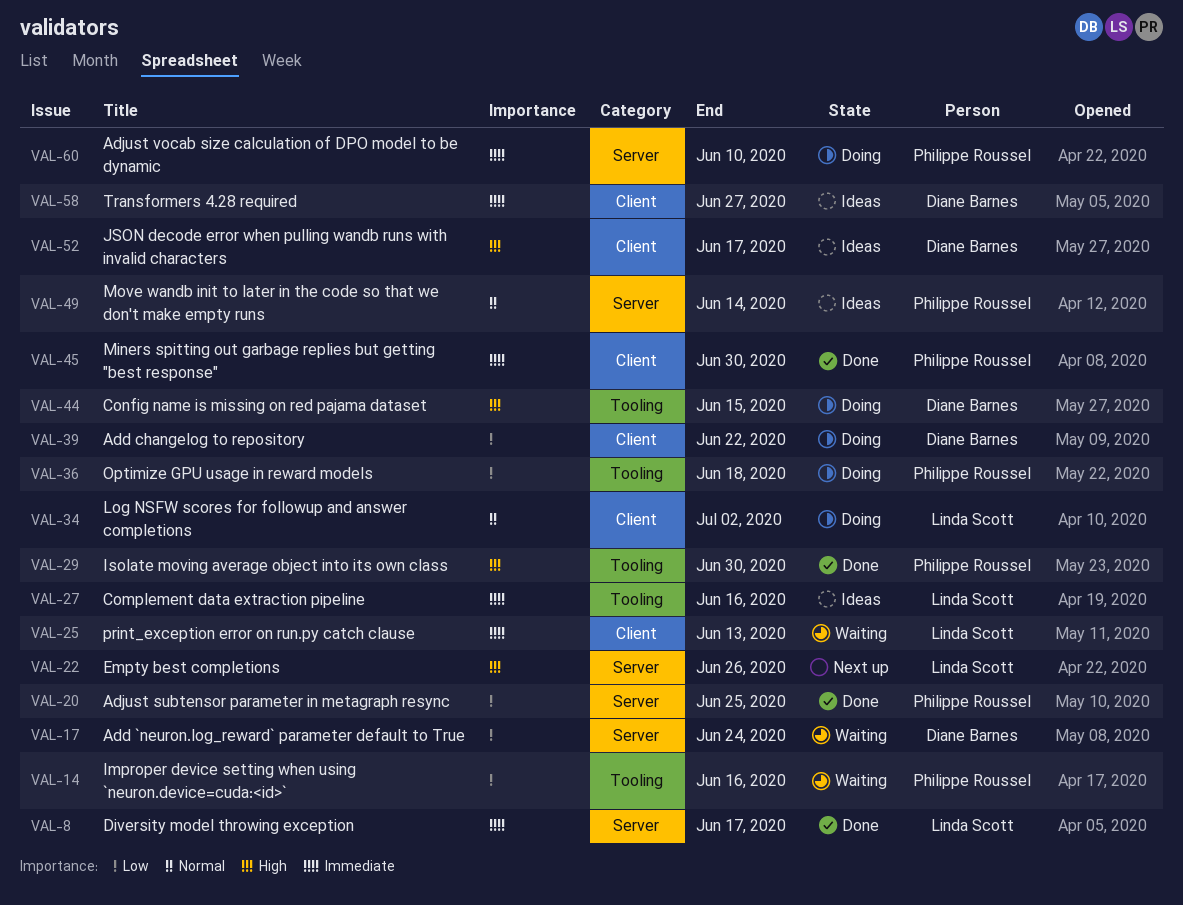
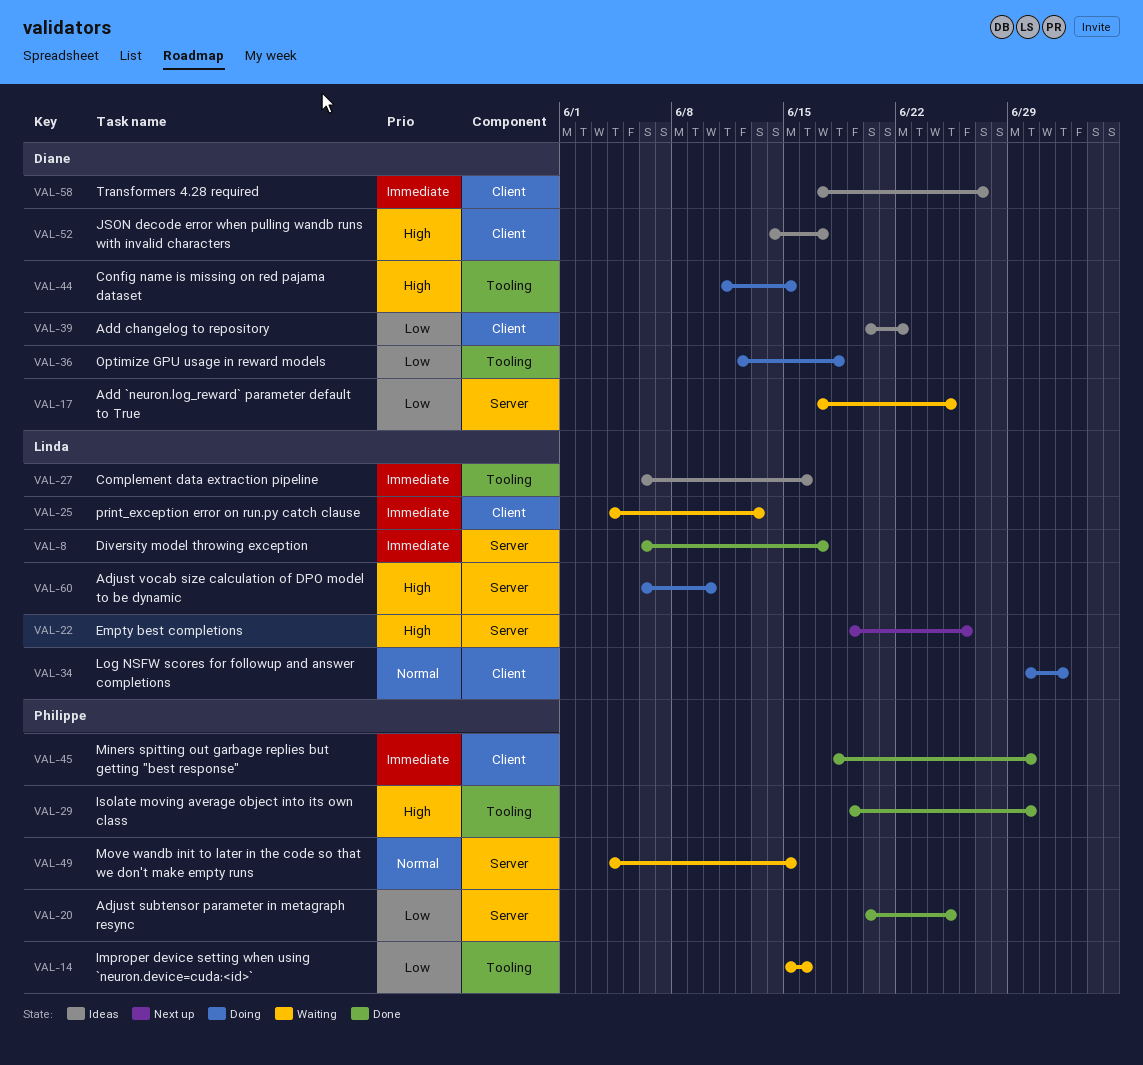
VAL-17, due: Jun 24 -> Jun 25
VAL-36, owner: Philippe Roussel -> Diane Barnes
VAL-39, status: Doing -> Ideas
VAL-49, status: Ideas -> Waiting
VAL-49, due: Jun 14 -> Jun 15
VAL-60, owner: Philippe Roussel -> Linda Scott
VAL-60, priority: Immediate -> High

